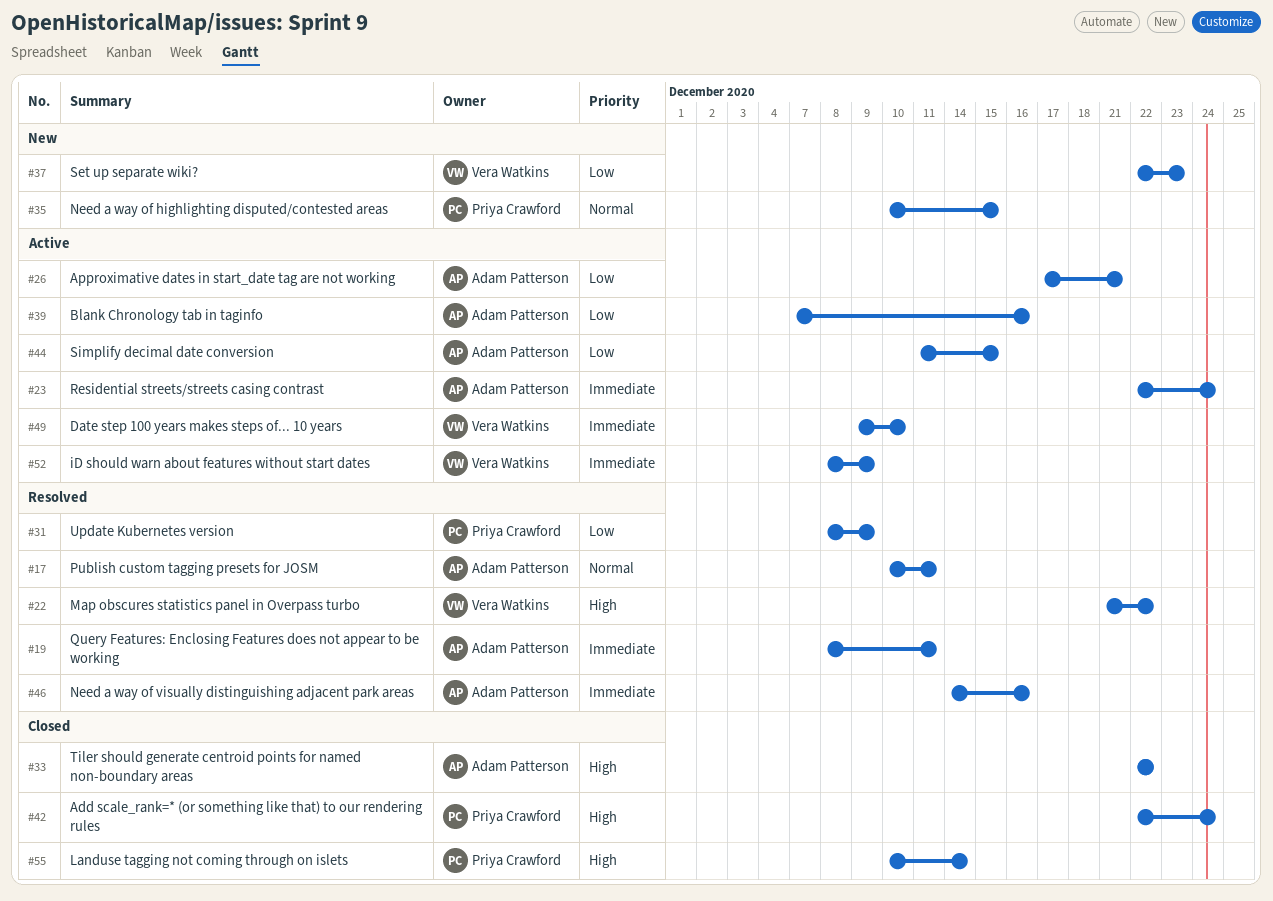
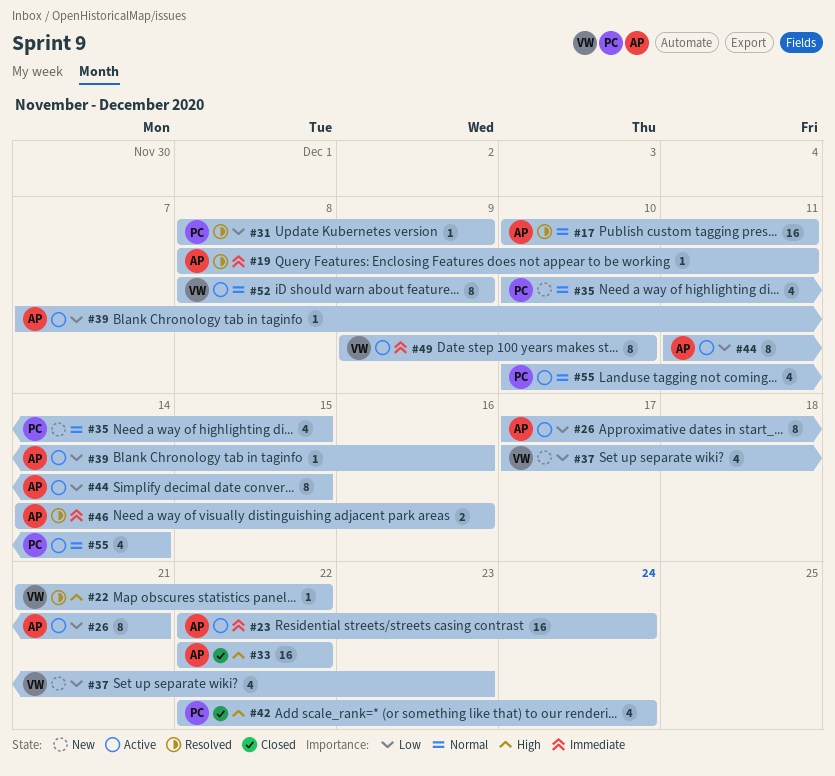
#37, start: Dec 22 -> Dec 17
#52, priority: Immediate -> Normal
#55, status: Closed -> Active
#55, priority: High -> Normal

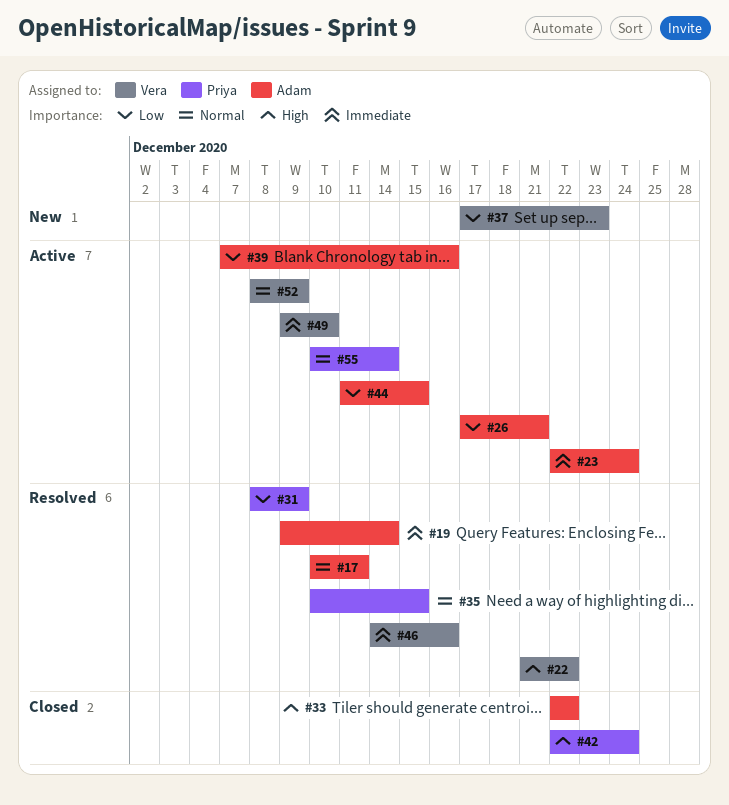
#19, start: Dec 8 -> Dec 9
#19, due: Dec 11 -> Dec 14
#35, status: New -> Resolved
#46, owner: Adam -> Vera

